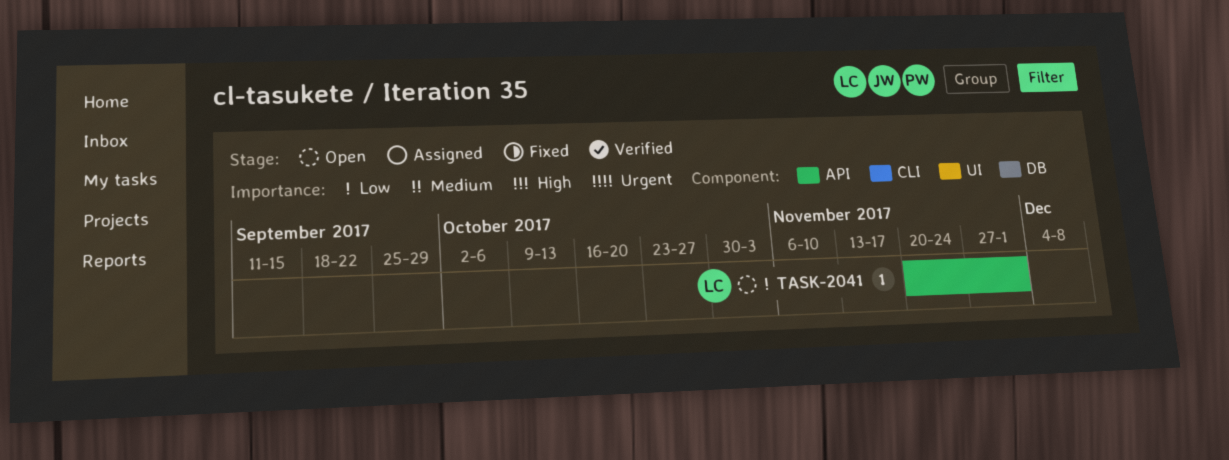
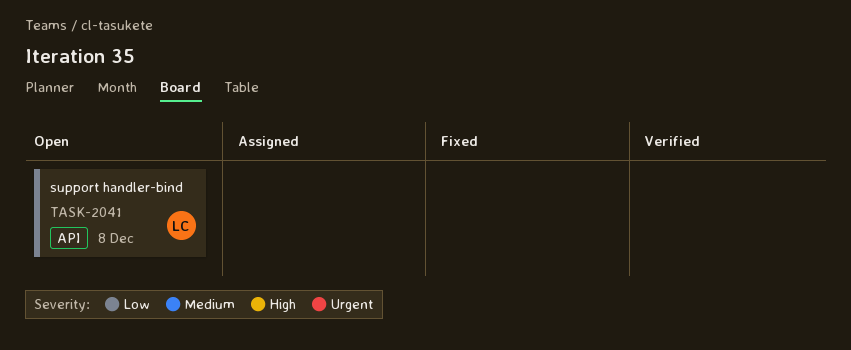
TASK-2041, due: Dec 1 -> Dec 8

